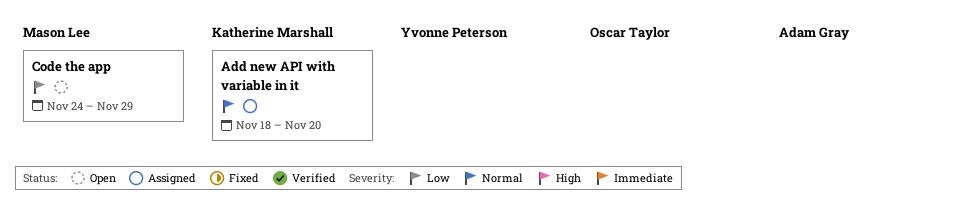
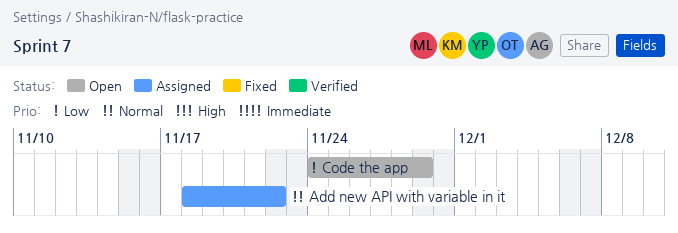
Add new API with variable in it, due: Nov 20 -> Nov 22

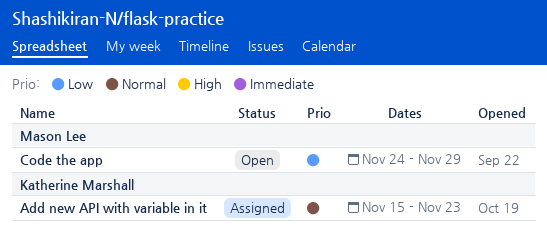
Add new API with variable in it, start: Nov 18 -> Nov 15
Add new API with variable in it, due: Nov 22 -> Nov 23

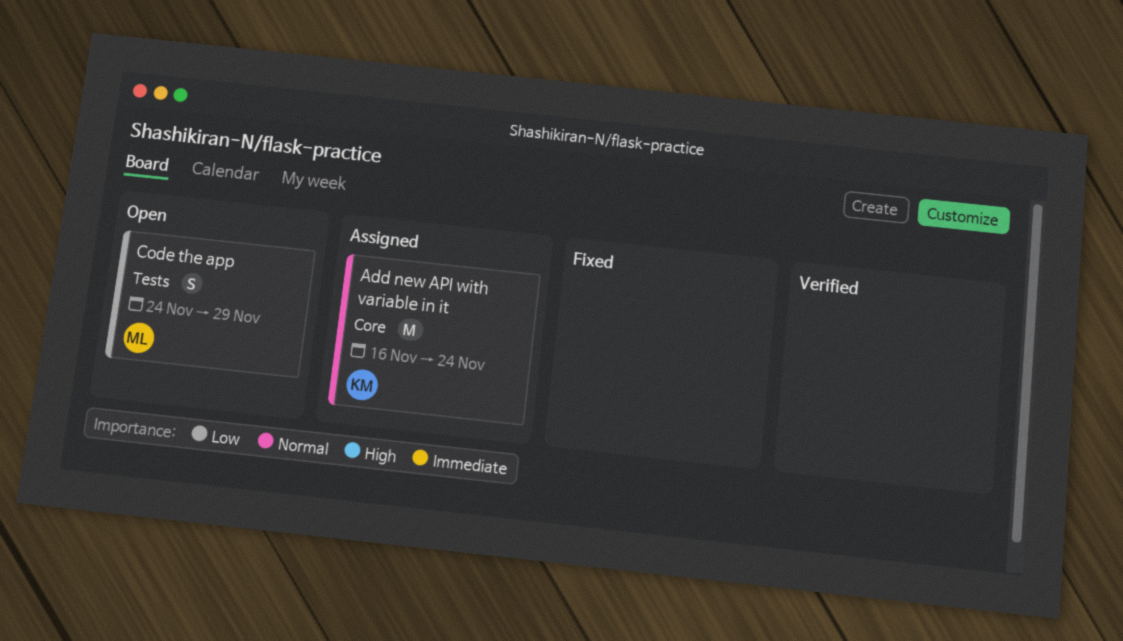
Add new API with variable in it, start: Nov 15 -> Nov 16
Add new API with variable in it, due: Nov 23 -> Nov 24

